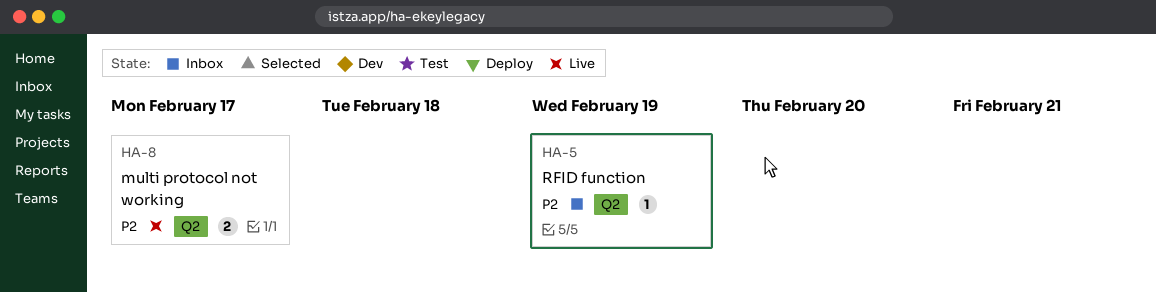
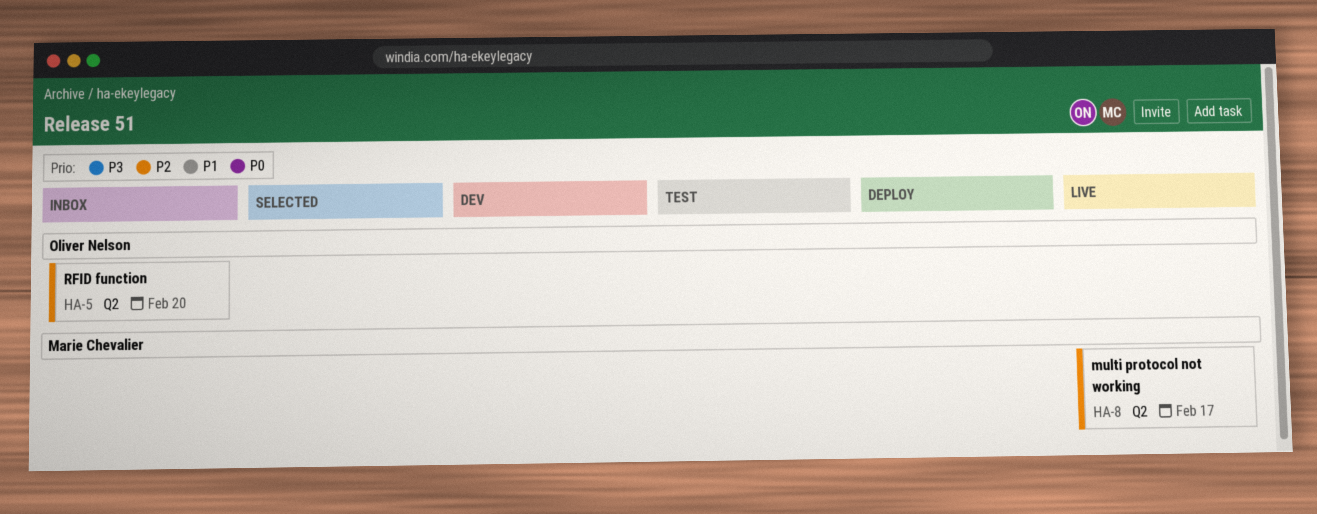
HA-5, due: Feb 19 -> Feb 20

